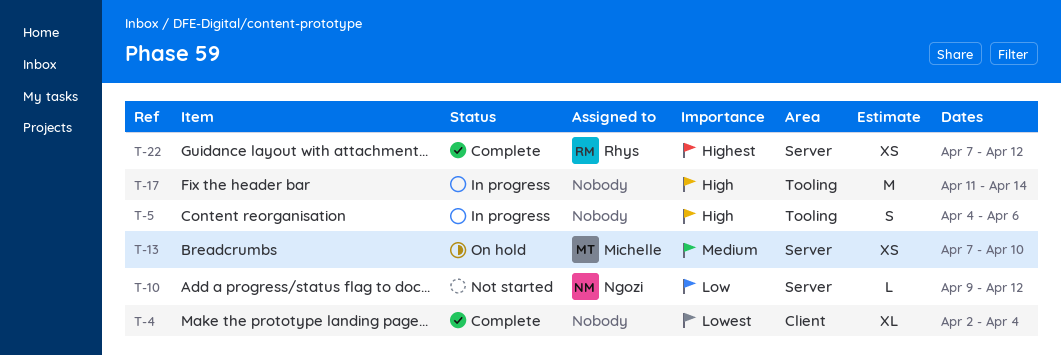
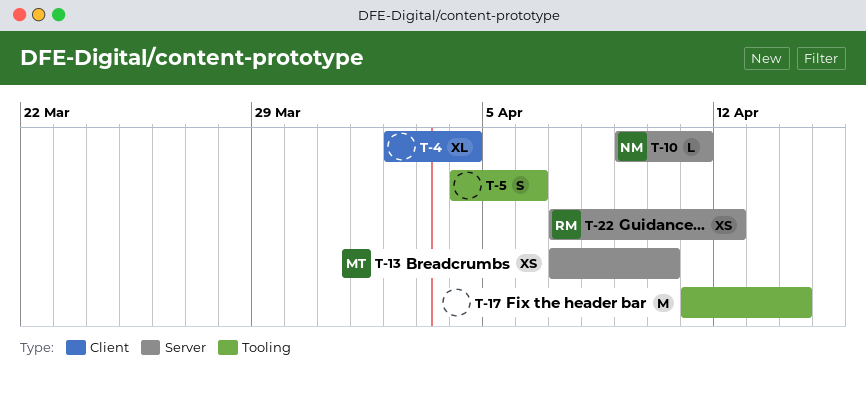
T-10, due: Apr 12 -> Apr 11

